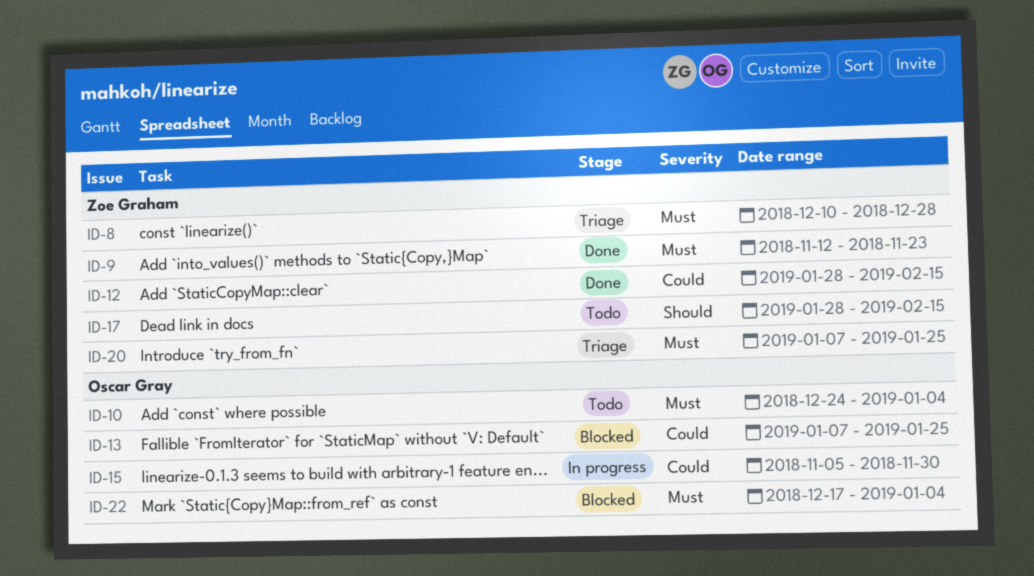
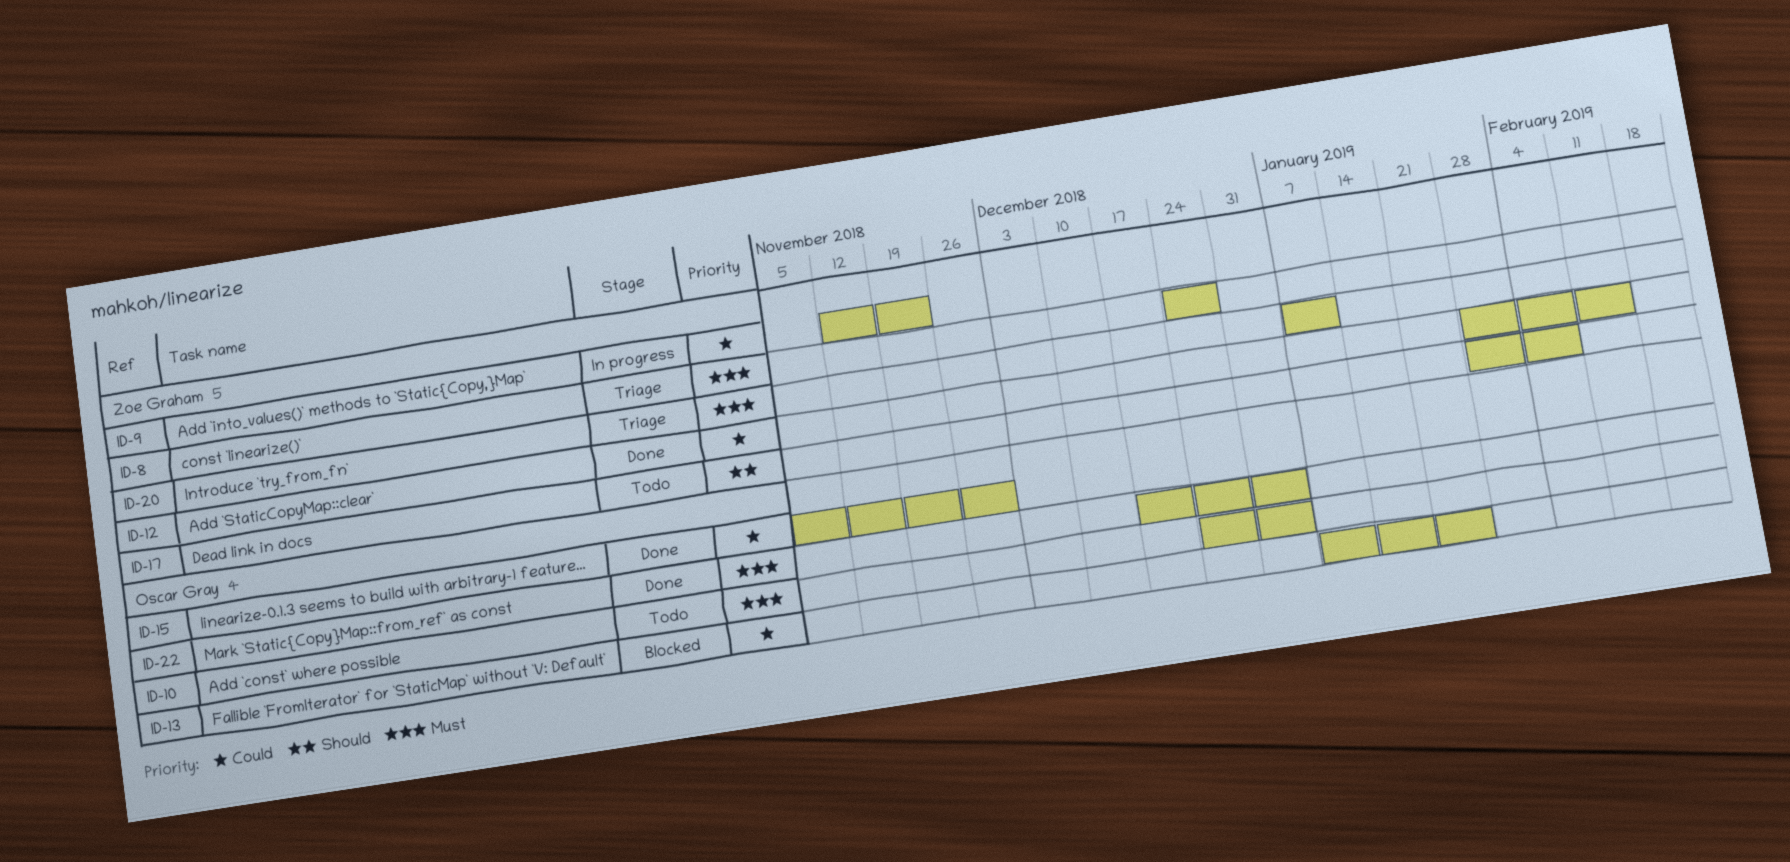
ID-8, start: Dec 10 -> Dec 24
ID-9, status: Done -> In progress
ID-9, priority: Must -> Could
ID-15, status: In progress -> Done
ID-17, due: Feb 15 -> Feb 8
ID-20, due: Jan 25 -> Jan 11
ID-22, status: Blocked -> Done

